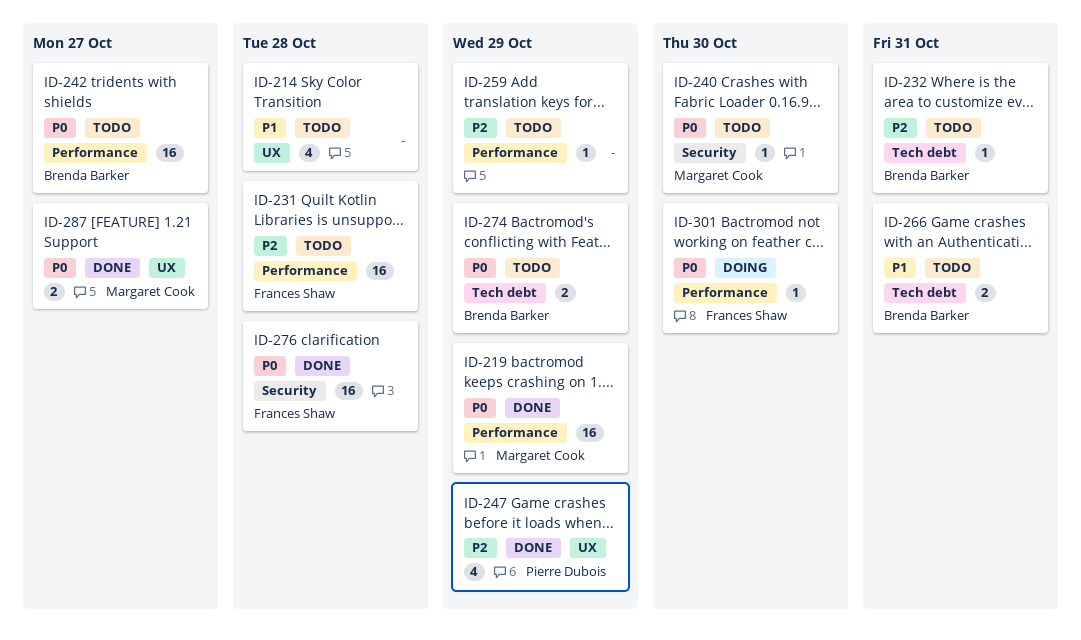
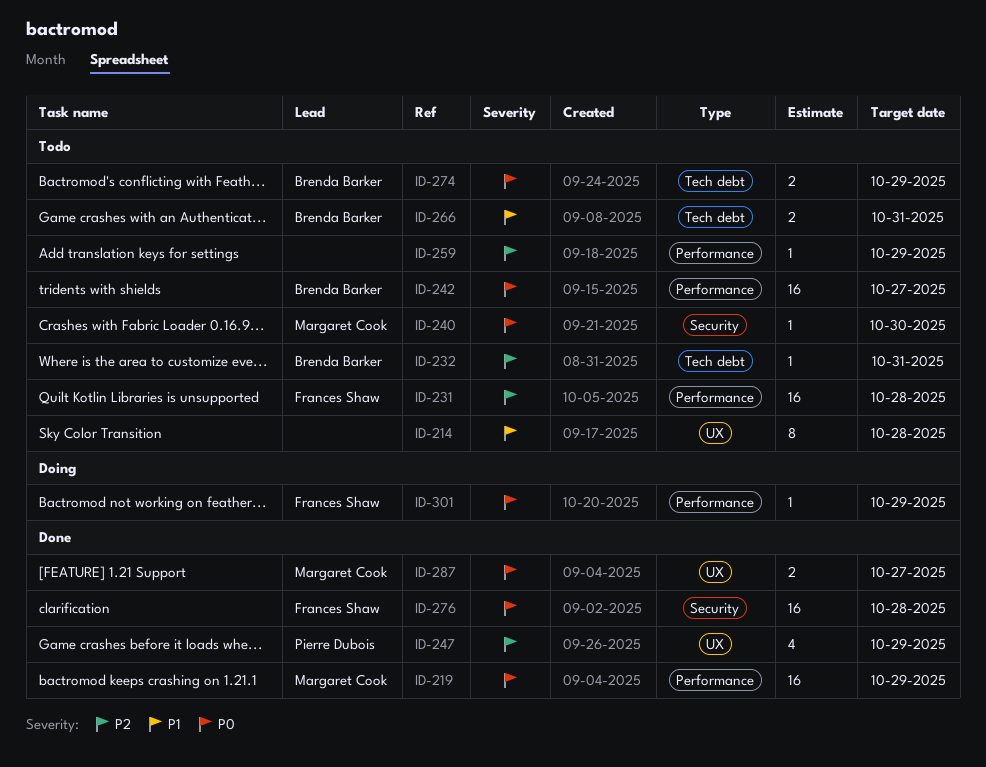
ID-214, estimate: 4 -> 8
ID-301, due: Oct 30 -> Oct 29

